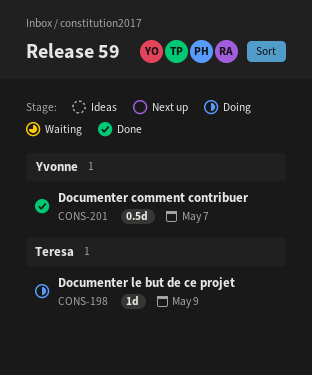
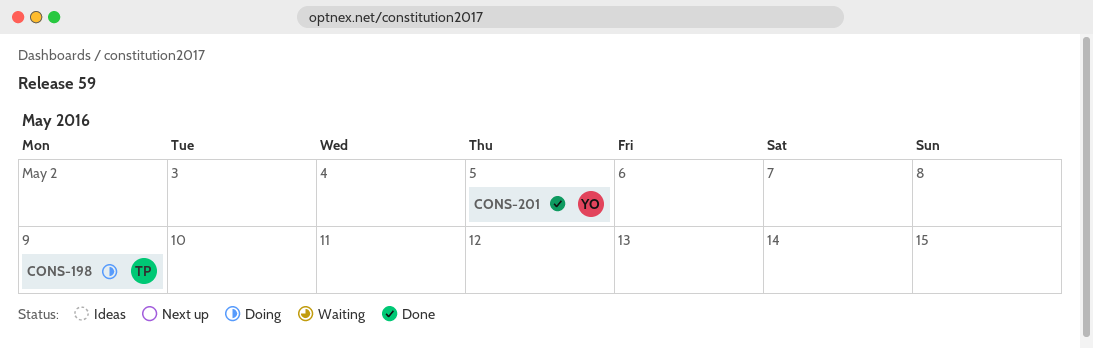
CONS-201, due: May 7 -> May 5

